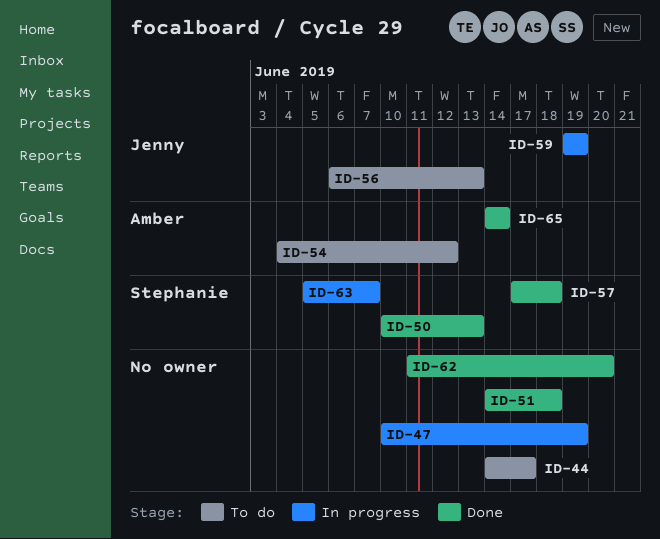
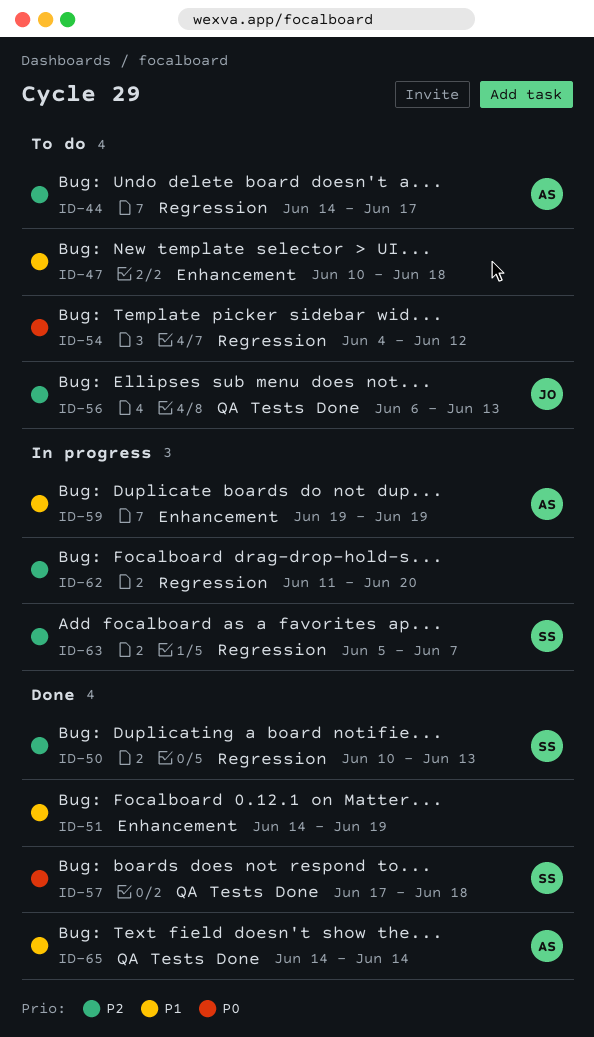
ID-44, owner: none -> Amber
ID-47, status: In progress -> To do
ID-47, due: Jun 19 -> Jun 18
ID-51, due: Jun 18 -> Jun 19
ID-54, owner: Amber -> none
ID-59, owner: Jenny -> Amber
ID-62, status: Done -> In progress

